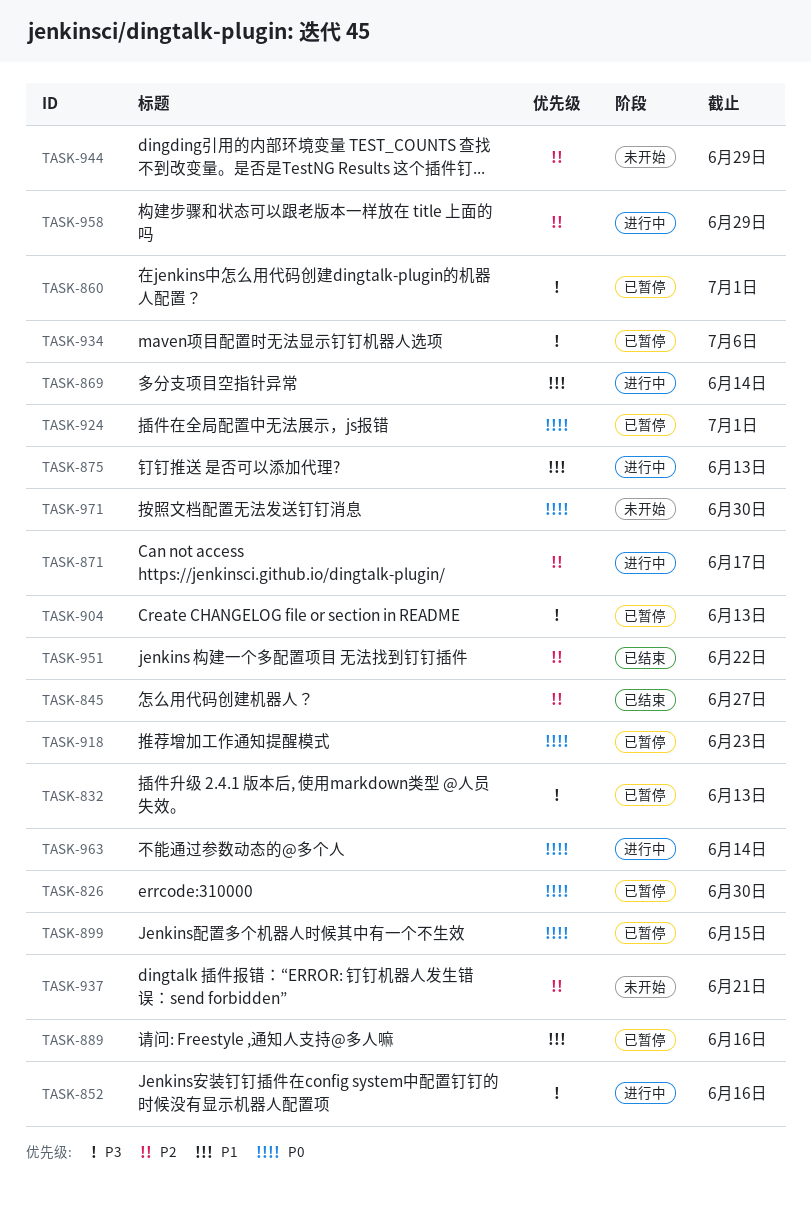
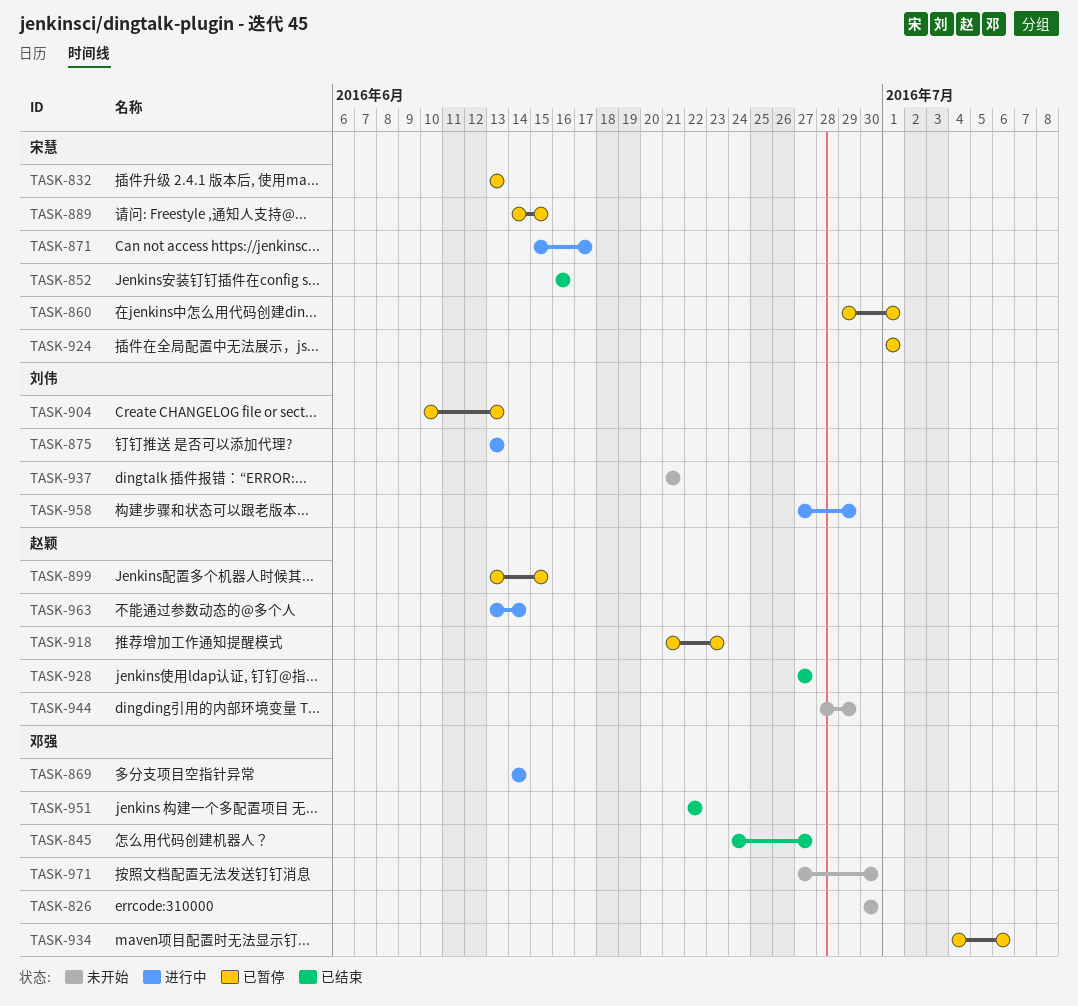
TASK-826, status: 已暂停 -> 未开始
TASK-852, status: 进行中 -> 已结束
TASK-889, due: Jun 16 -> Jun 15
TASK-928: none -> present

